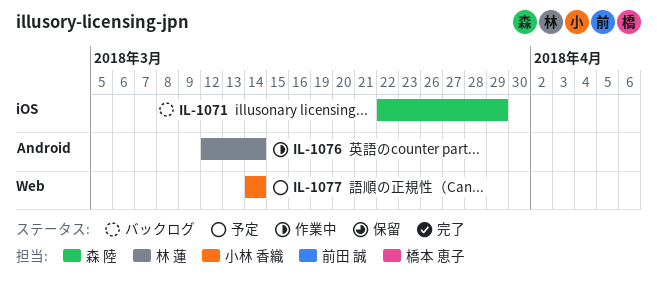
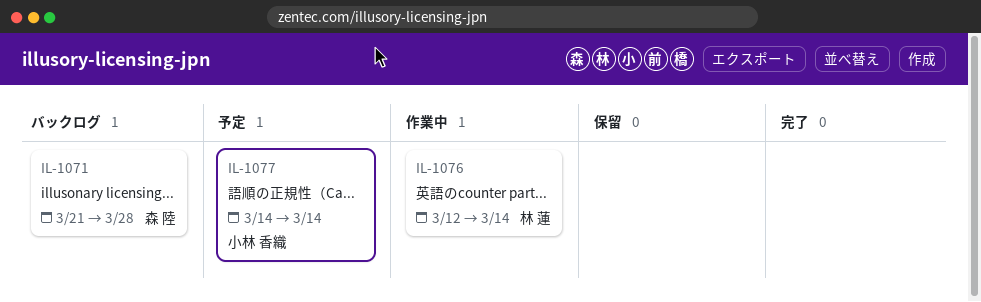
IL-1071, start: Mar 22 -> Mar 21
IL-1071, due: Mar 29 -> Mar 28

